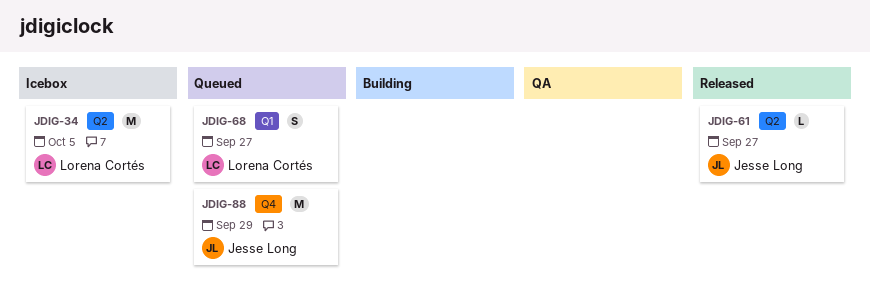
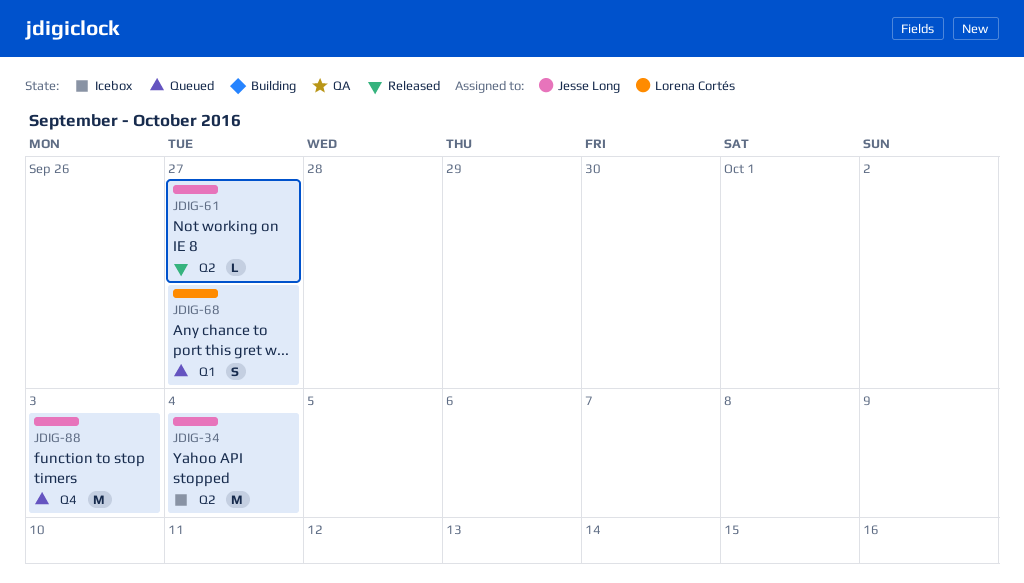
JDIG-34, owner: Lorena Cortés -> Jesse Long
JDIG-34, due: Oct 5 -> Oct 4
JDIG-88, due: Sep 29 -> Oct 3

